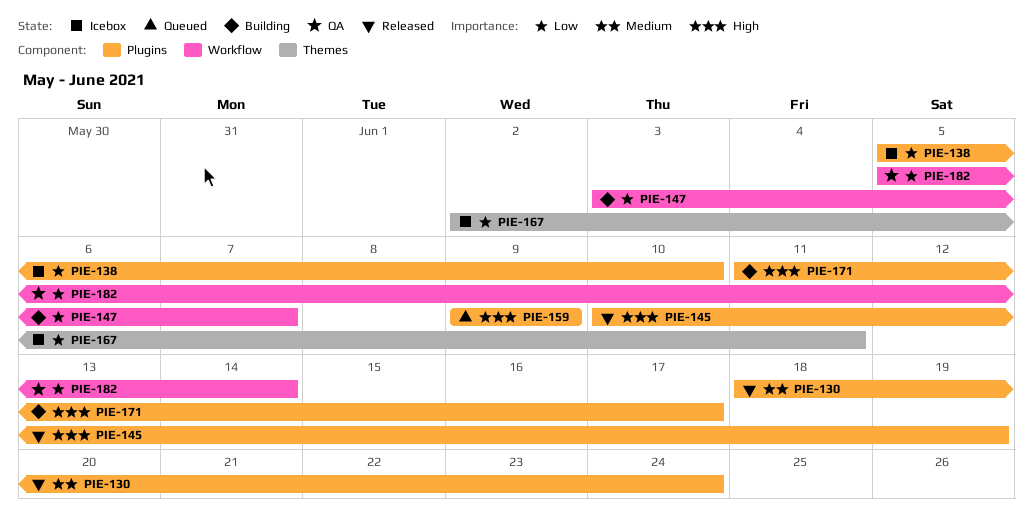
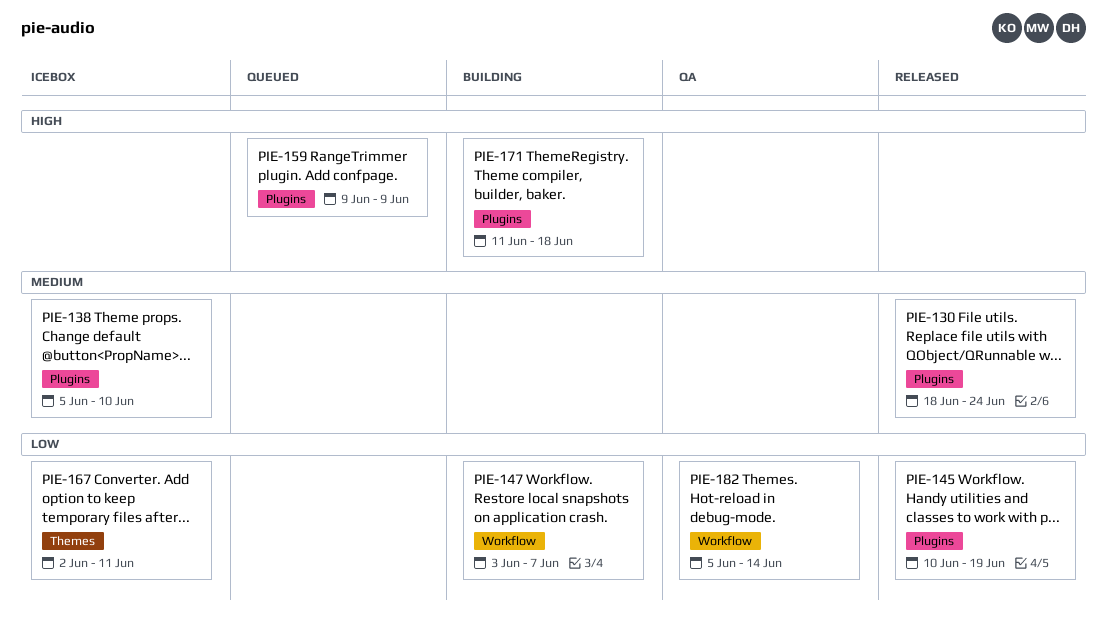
PIE-138, priority: Low -> Medium
PIE-145, priority: High -> Low
PIE-171, due: Jun 17 -> Jun 18

